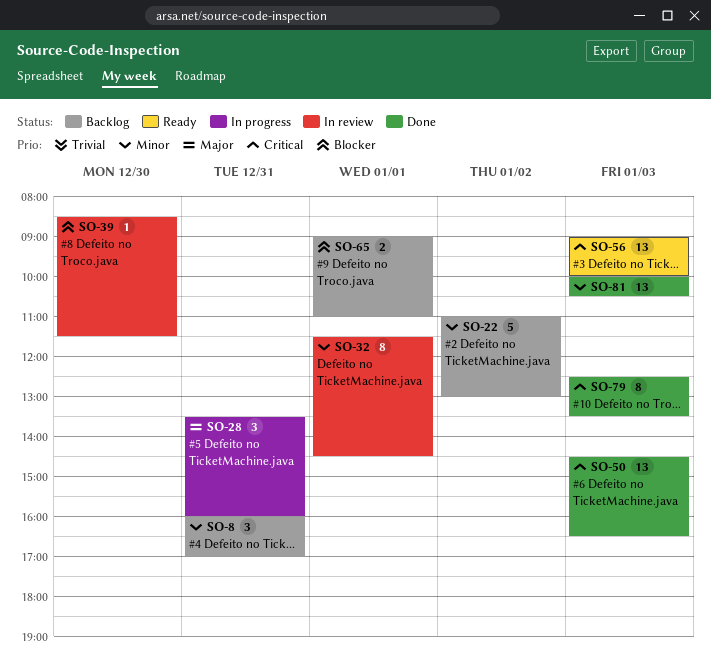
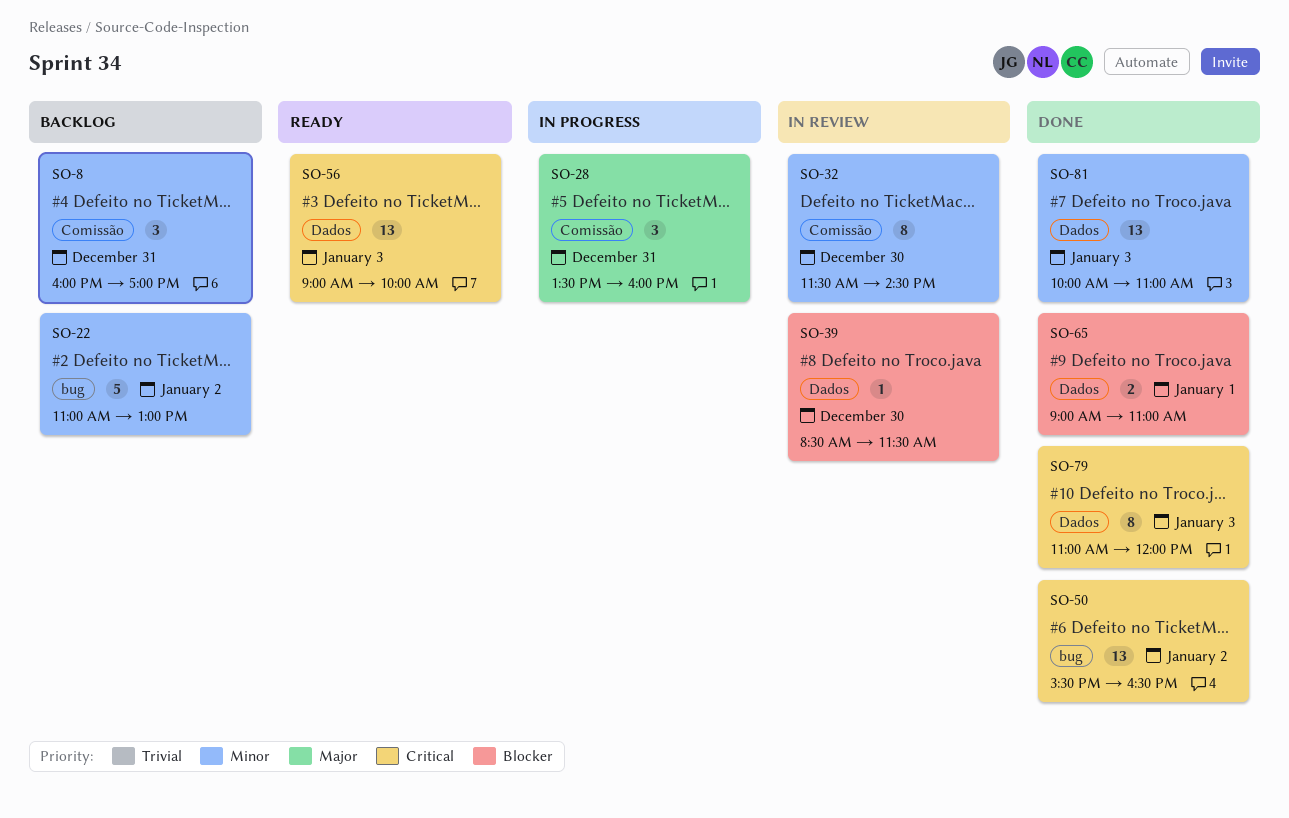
SO-32, day: Jan 1 -> Dec 30
SO-50, day: Jan 3 -> Jan 2
SO-50, begins: 14:30 -> 15:30
SO-65, status: Backlog -> Done
SO-79, begins: 12:30 -> 11:00
SO-79, ends: 13:30 -> 12:00
SO-81, ends: 10:30 -> 11:00

